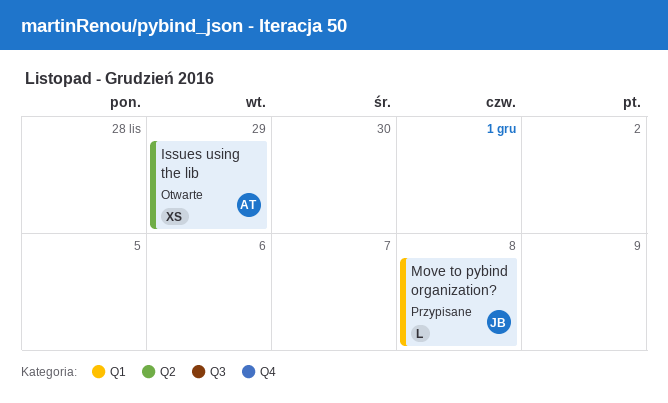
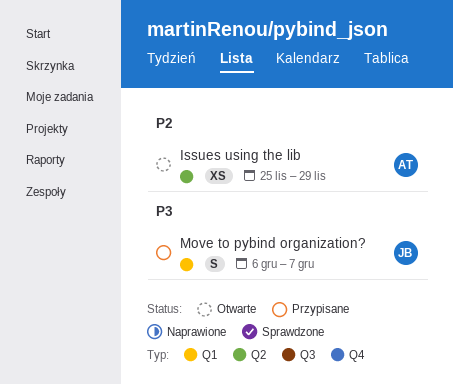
Move to pybind organization?, estimate: L -> S
Move to pybind organization?, due: Dec 8 -> Dec 7

